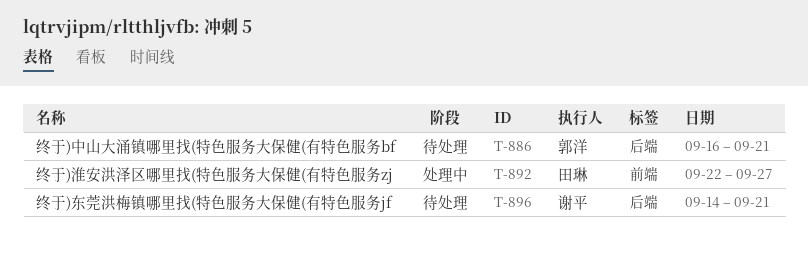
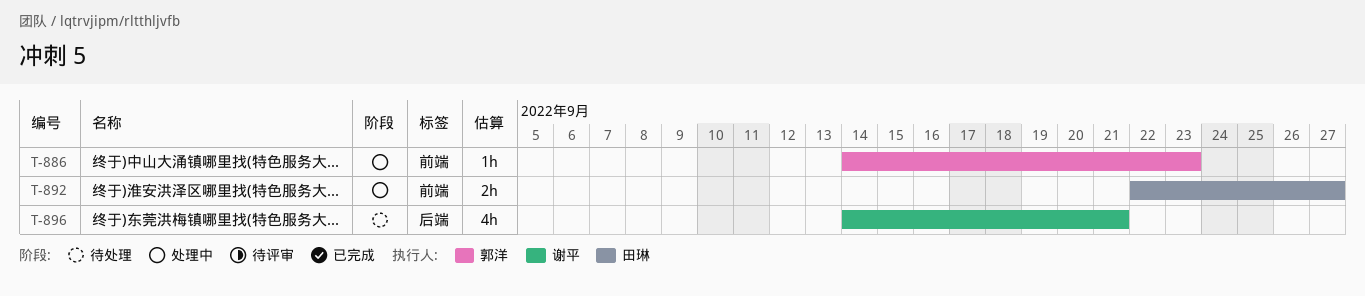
T-886, status: 待处理 -> 处理中
T-886, label: 后端 -> 前端
T-886, start: Sep 16 -> Sep 14
T-886, due: Sep 21 -> Sep 23

